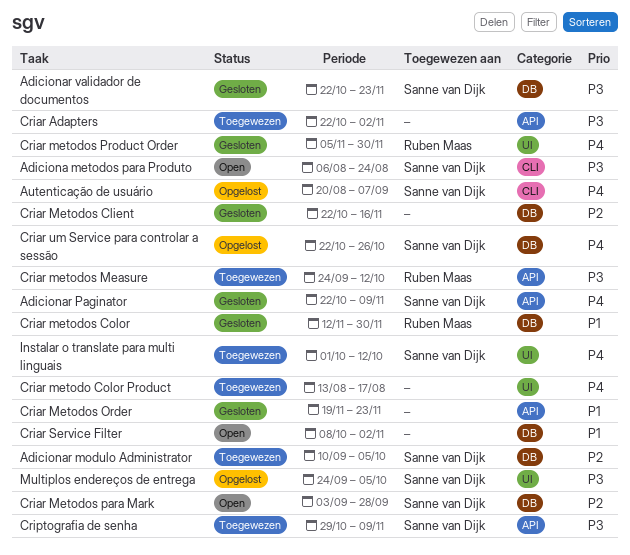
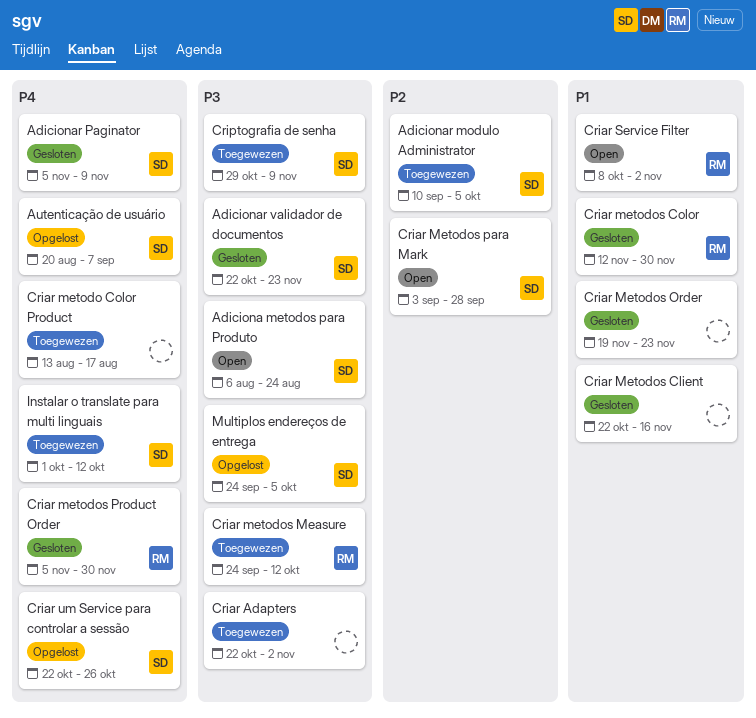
Adicionar Paginator, start: Oct 22 -> Nov 5
Criar Metodos Client, priority: P2 -> P1
Criar Service Filter, owner: none -> Ruben Maas

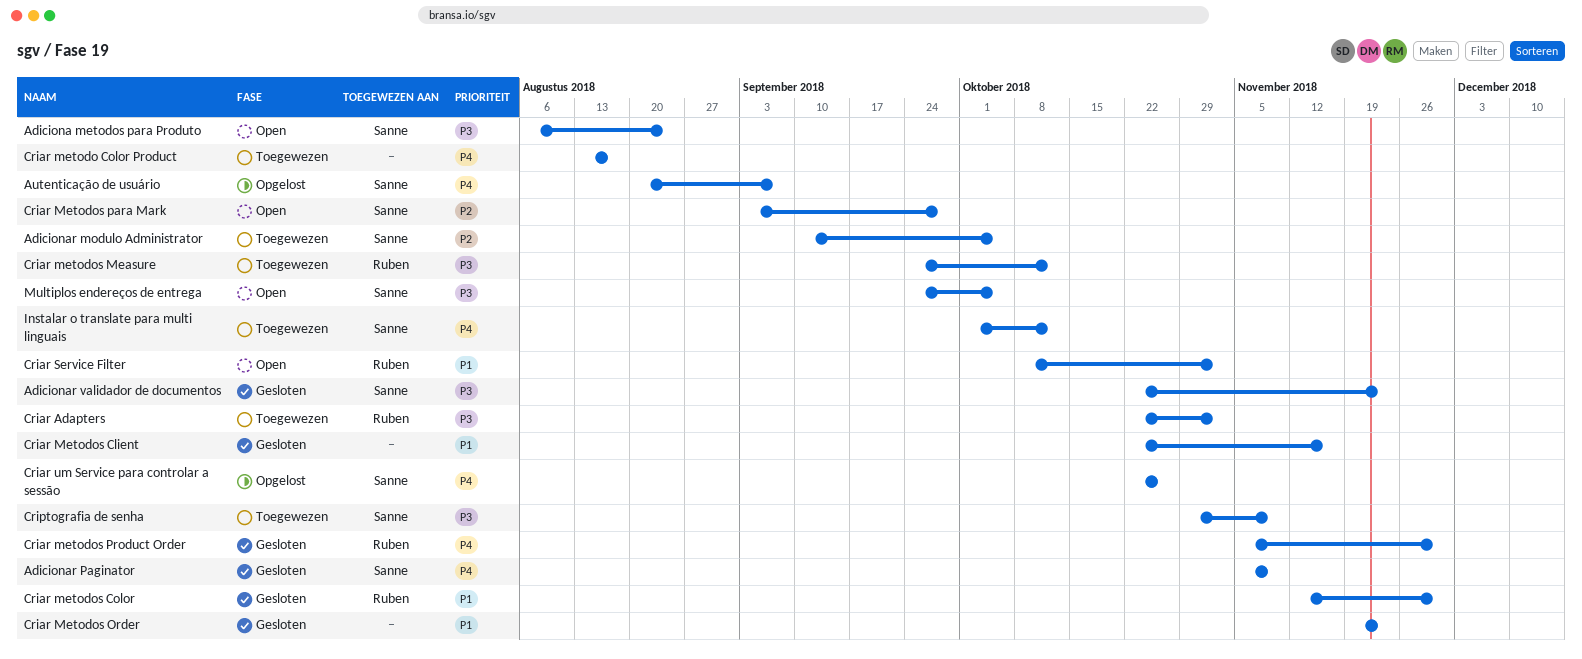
Criar Adapters, owner: none -> Ruben
Multiplos endereços de entrega, status: Opgelost -> Open

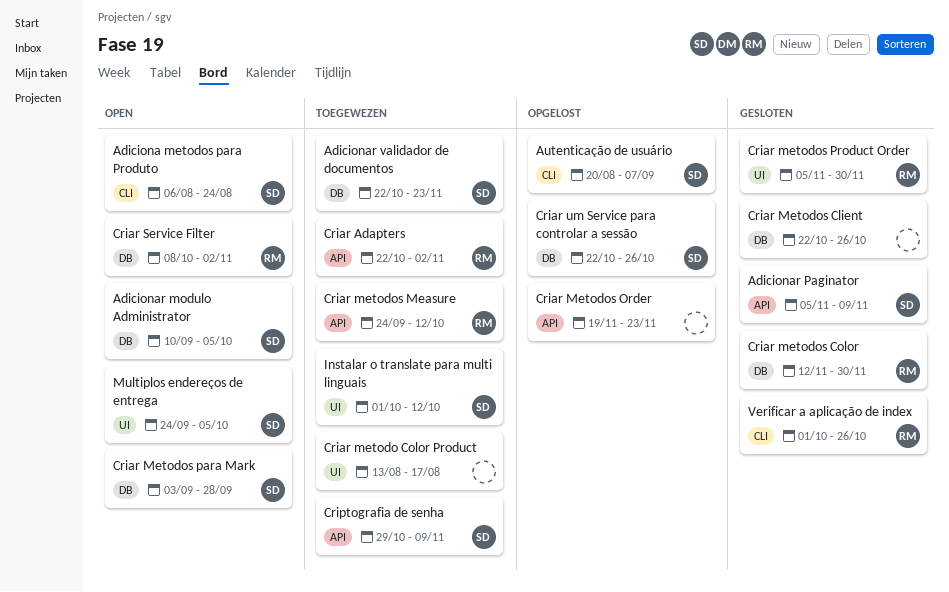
Adicionar modulo Administrator, status: Toegewezen -> Open
Adicionar validador de documentos, status: Gesloten -> Toegewezen
Criar Metodos Client, due: Nov 16 -> Oct 26
Criar Metodos Order, status: Gesloten -> Opgelost
Verificar a aplicação de index: none -> present

